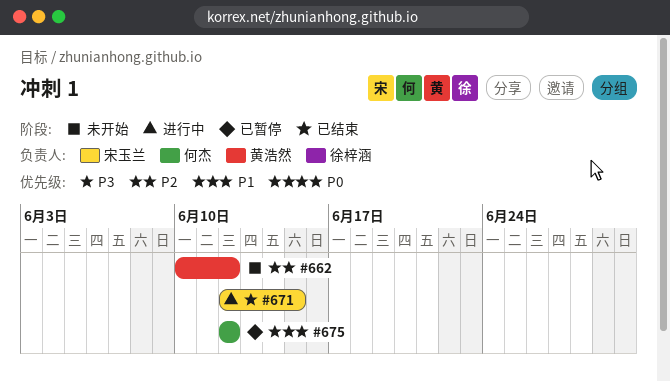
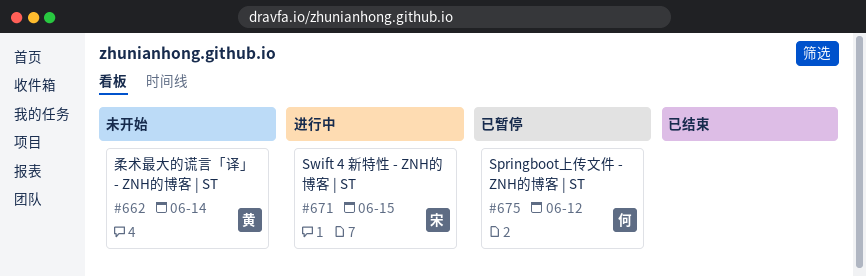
#662, due: Jun 12 -> Jun 14

